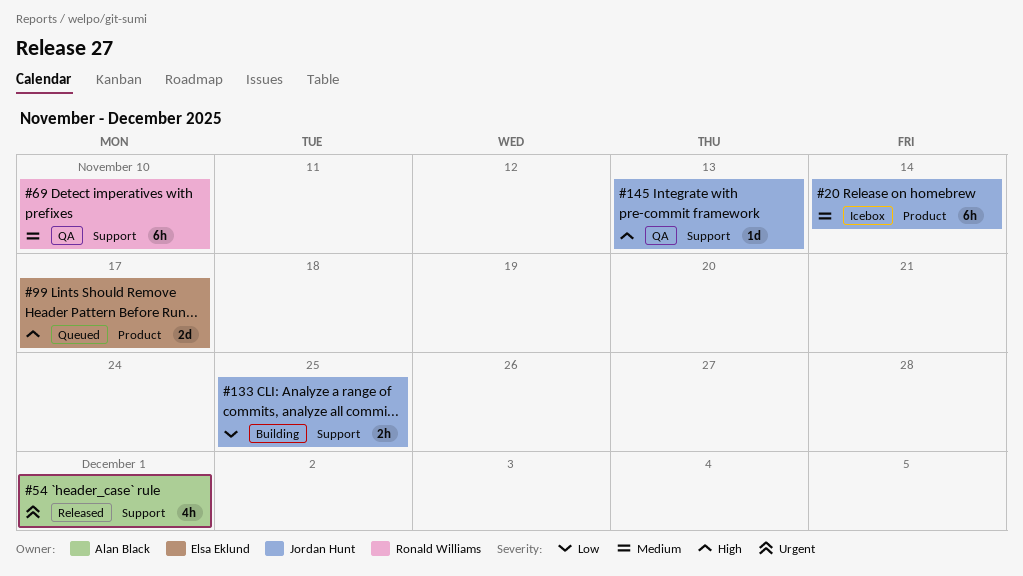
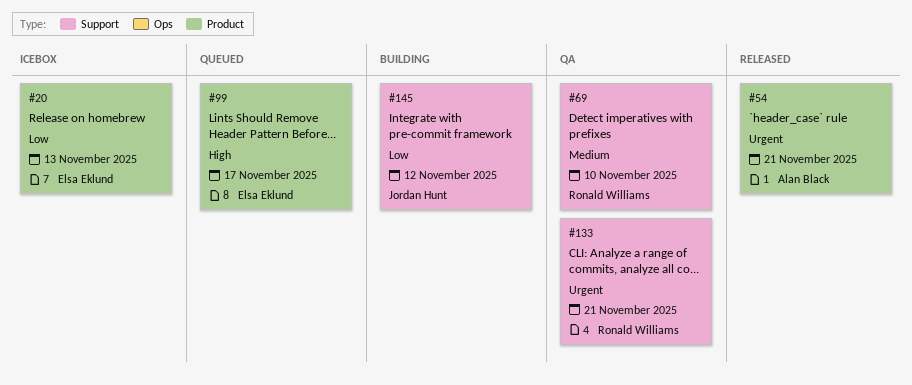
#20, owner: Jordan Hunt -> Elsa Eklund
#20, priority: Medium -> Low
#20, due: Nov 14 -> Nov 13
#54, label: Support -> Product
#54, due: Dec 1 -> Nov 21
#133, status: Building -> QA
#133, owner: Jordan Hunt -> Ronald Williams
#133, priority: Low -> Urgent
#133, due: Nov 25 -> Nov 21
#145, status: QA -> Building
#145, priority: High -> Low
#145, due: Nov 13 -> Nov 12

